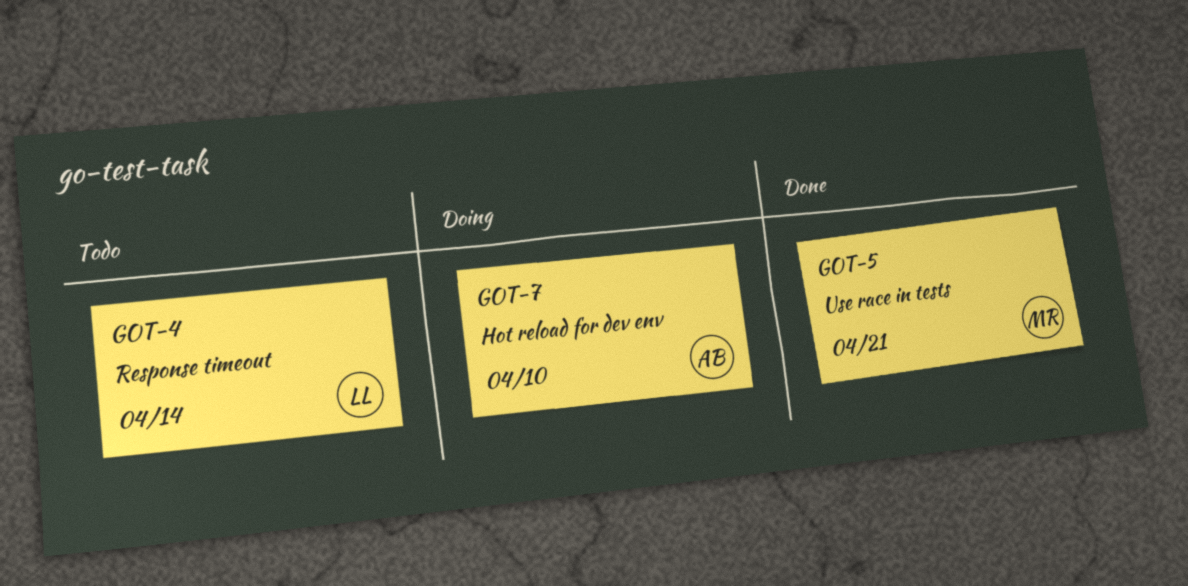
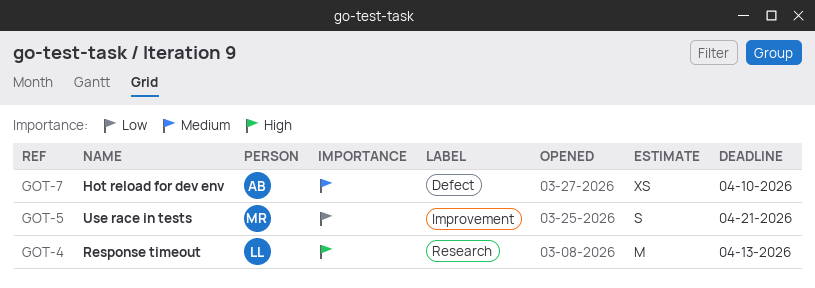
GOT-4, due: Apr 14 -> Apr 13

